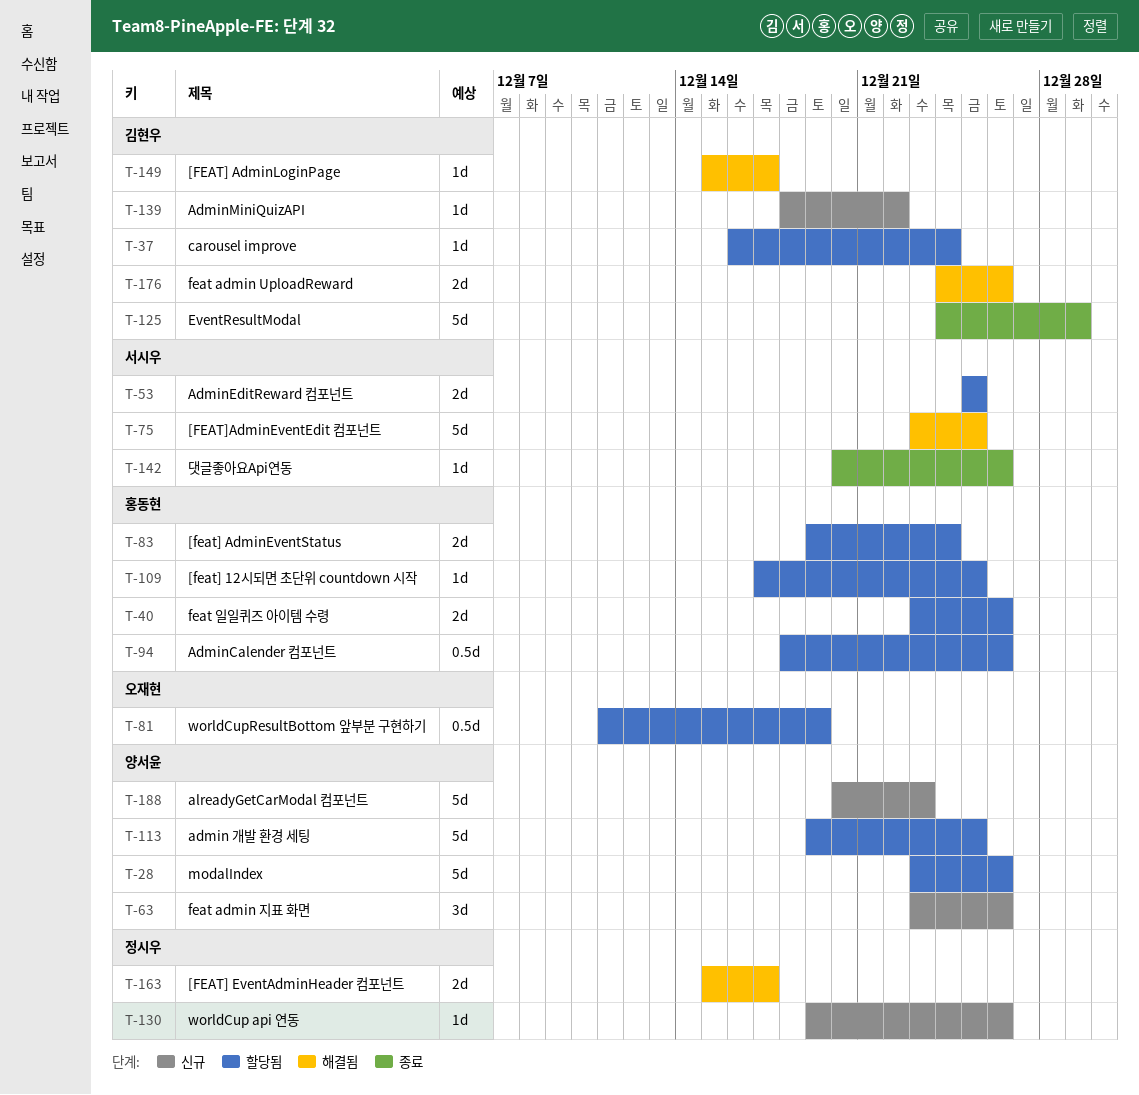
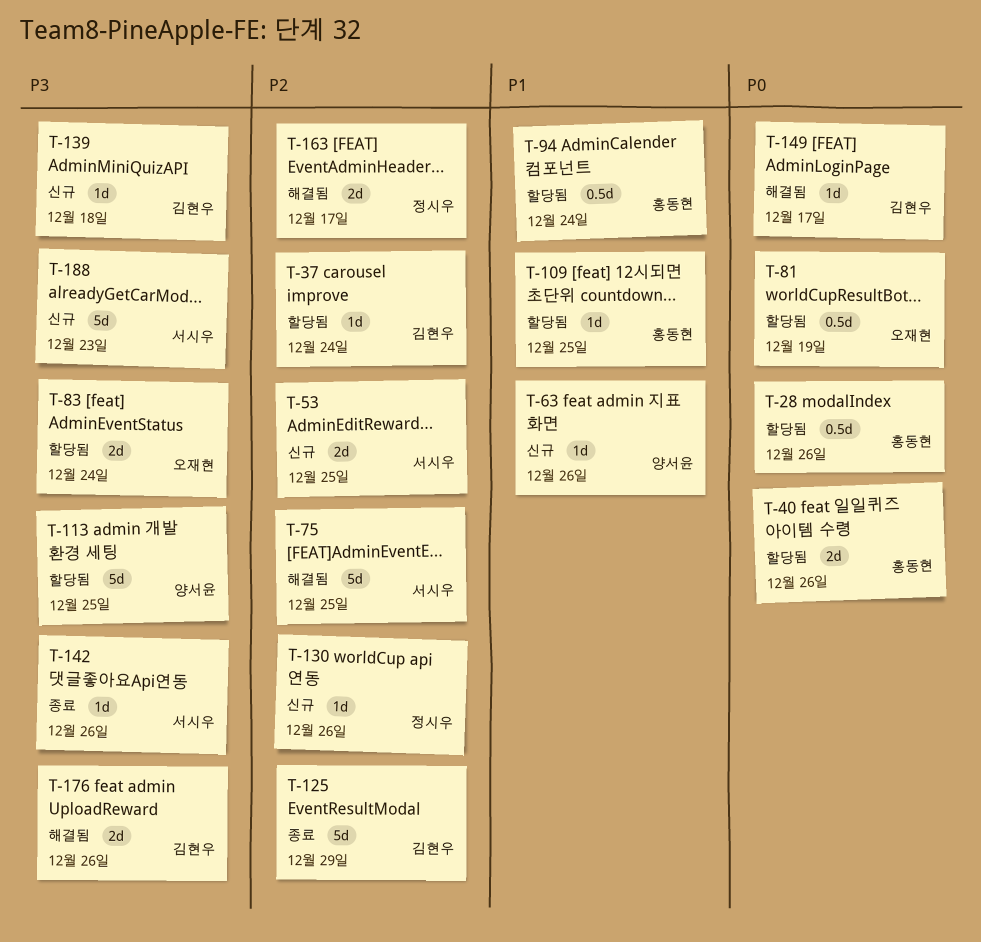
T-28, owner: 양서윤 -> 홍동현
T-28, estimate: 5d -> 0.5d
T-53, status: 할당됨 -> 신규
T-63, estimate: 3d -> 1d
T-83, owner: 홍동현 -> 오재현
T-94, due: Dec 26 -> Dec 24
T-139, due: Dec 22 -> Dec 18
T-188, owner: 양서윤 -> 서시우

